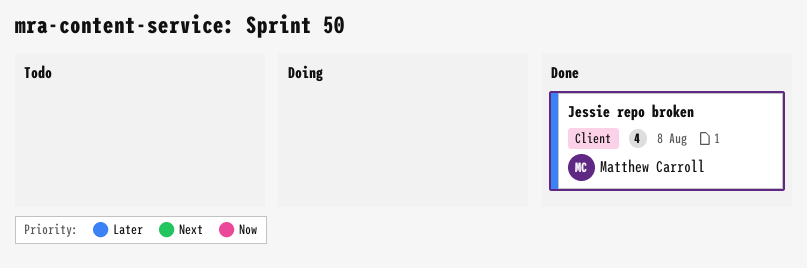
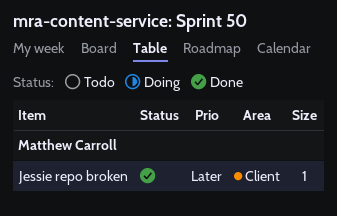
Jessie repo broken, estimate: 4 -> 1

